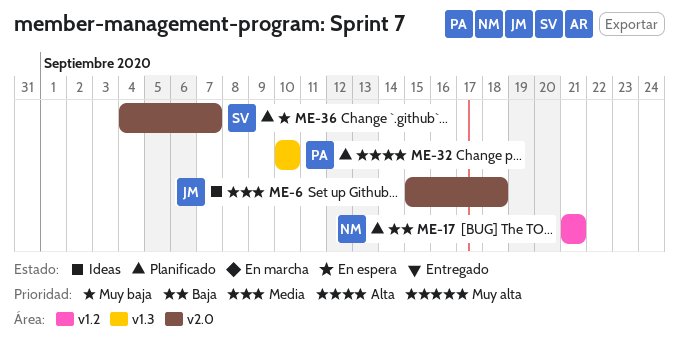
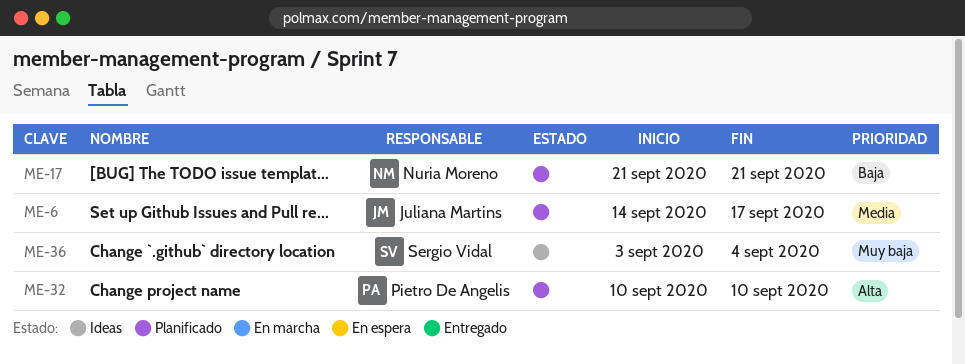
ME-6, status: Ideas -> Planificado
ME-6, start: Sep 15 -> Sep 14
ME-6, due: Sep 18 -> Sep 17
ME-36, status: Planificado -> Ideas
ME-36, start: Sep 4 -> Sep 3
ME-36, due: Sep 7 -> Sep 4

